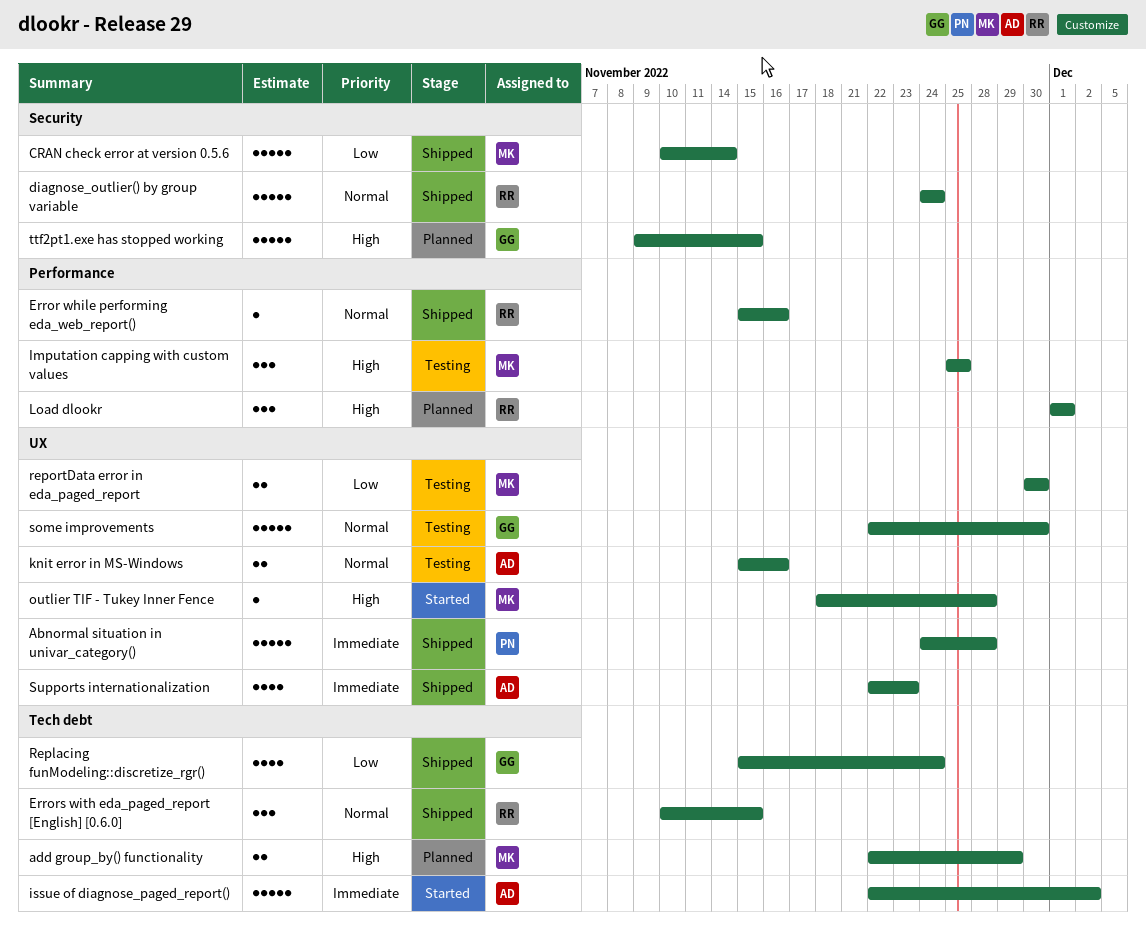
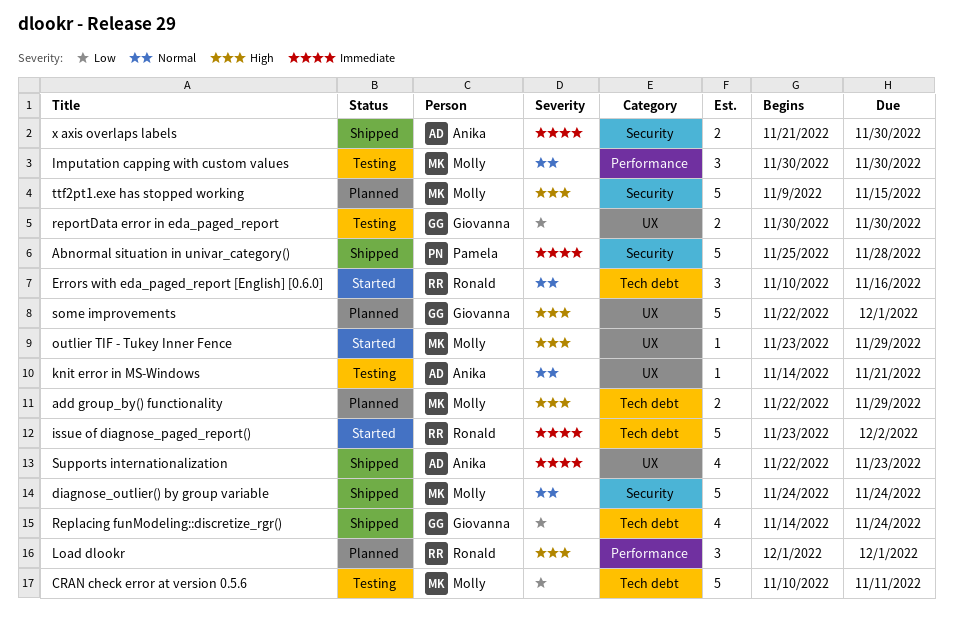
Abnormal situation in univar_category(), label: UX -> Security
Abnormal situation in univar_category(), start: Nov 24 -> Nov 25
CRAN check error at version 0.5.6, status: Shipped -> Testing
CRAN check error at version 0.5.6, label: Security -> Tech debt
CRAN check error at version 0.5.6, due: Nov 14 -> Nov 11
diagnose_outlier() by group variable, owner: Ronald -> Molly
Error while performing eda_web_report(): present -> none
Errors with eda_paged_report [English] [0.6.0], status: Shipped -> Started
Errors with eda_paged_report [English] [0.6.0], due: Nov 15 -> Nov 16
Imputation capping with custom values, priority: High -> Normal
Imputation capping with custom values, start: Nov 25 -> Nov 30
Imputation capping with custom values, due: Nov 25 -> Nov 30
issue of diagnose_paged_report(), owner: Anika -> Ronald
issue of diagnose_paged_report(), start: Nov 22 -> Nov 23
knit error in MS-Windows, estimate: 2 -> 1
knit error in MS-Windows, start: Nov 15 -> Nov 14
knit error in MS-Windows, due: Nov 16 -> Nov 21
outlier TIF - Tukey Inner Fence, start: Nov 18 -> Nov 23
outlier TIF - Tukey Inner Fence, due: Nov 28 -> Nov 29
Replacing funModeling::discretize_rgr(), start: Nov 15 -> Nov 14
reportData error in eda_paged_report, owner: Molly -> Giovanna
some improvements, status: Testing -> Planned
some improvements, priority: Normal -> High
some improvements, due: Nov 30 -> Dec 1
ttf2pt1.exe has stopped working, owner: Giovanna -> Molly
x axis overlaps labels: none -> present

